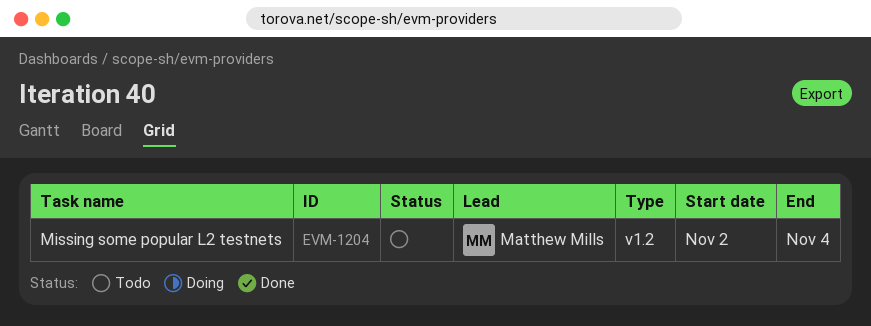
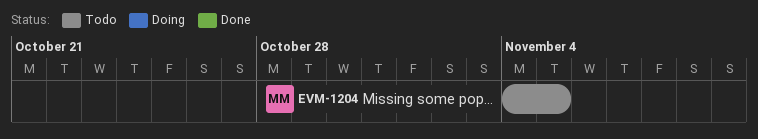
EVM-1204, start: Nov 2 -> Nov 4
EVM-1204, due: Nov 4 -> Nov 5

